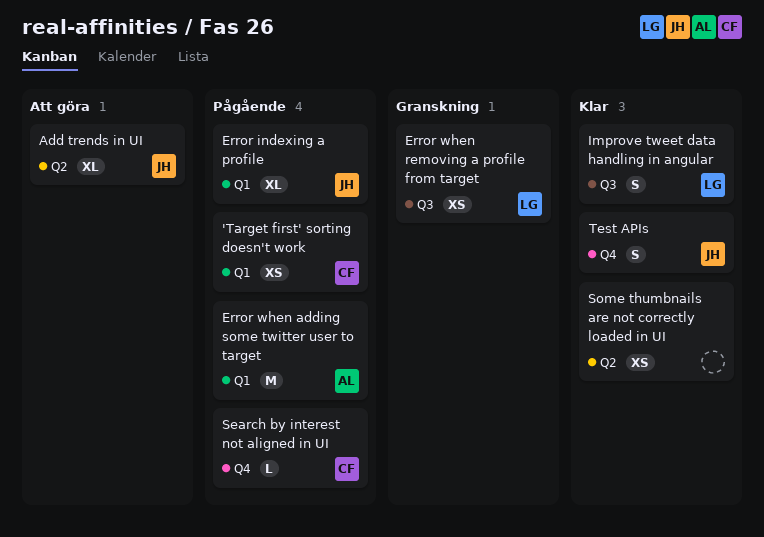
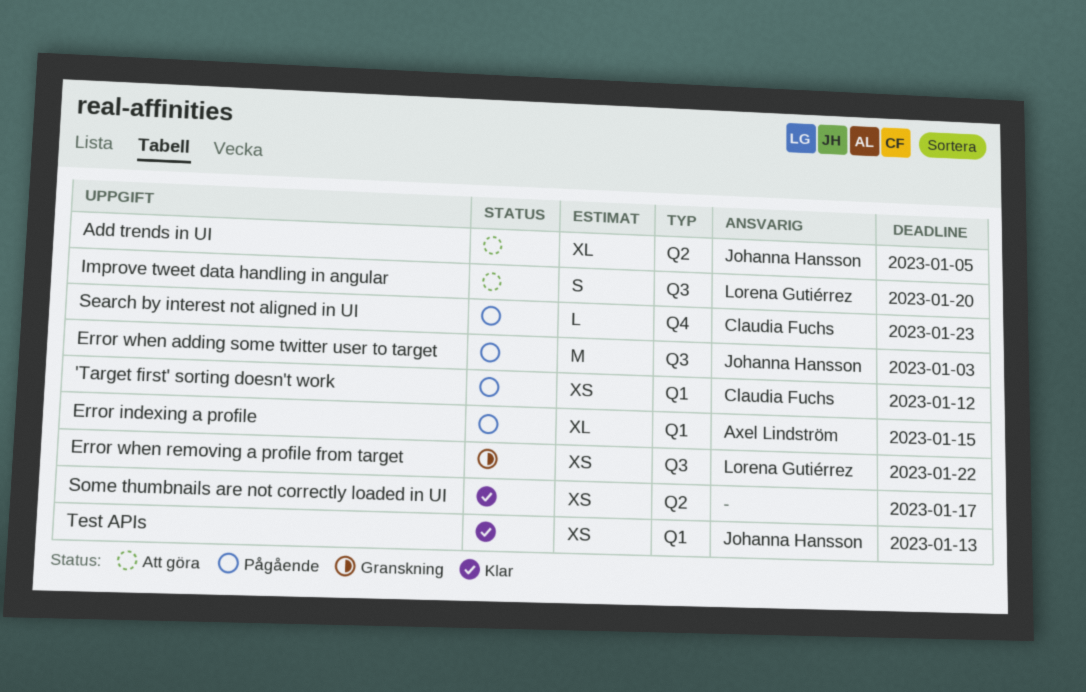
Error indexing a profile, owner: Johanna Hansson -> Axel Lindström
Error when adding some twitter user to target, owner: Axel Lindström -> Johanna Hansson
Error when adding some twitter user to target, label: Q1 -> Q3
Improve tweet data handling in angular, status: Klar -> Att göra
Test APIs, label: Q4 -> Q1
Test APIs, estimate: S -> XS

